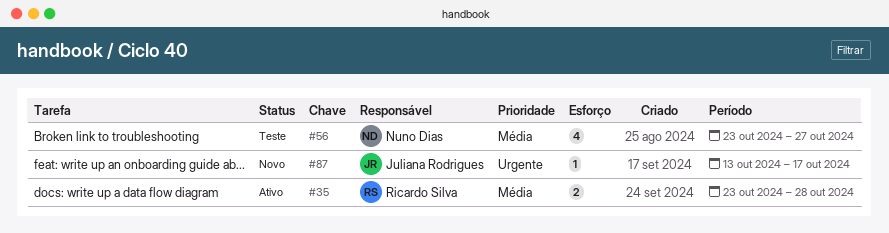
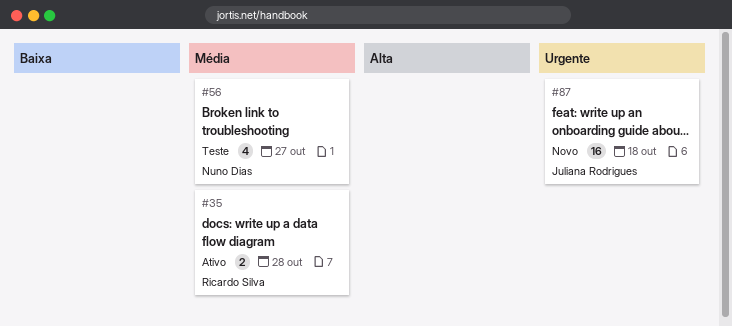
#87, estimate: 1 -> 16
#87, due: Oct 17 -> Oct 18

